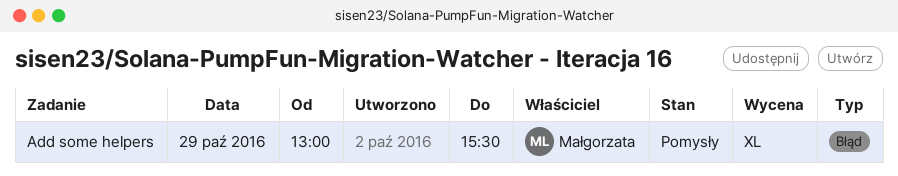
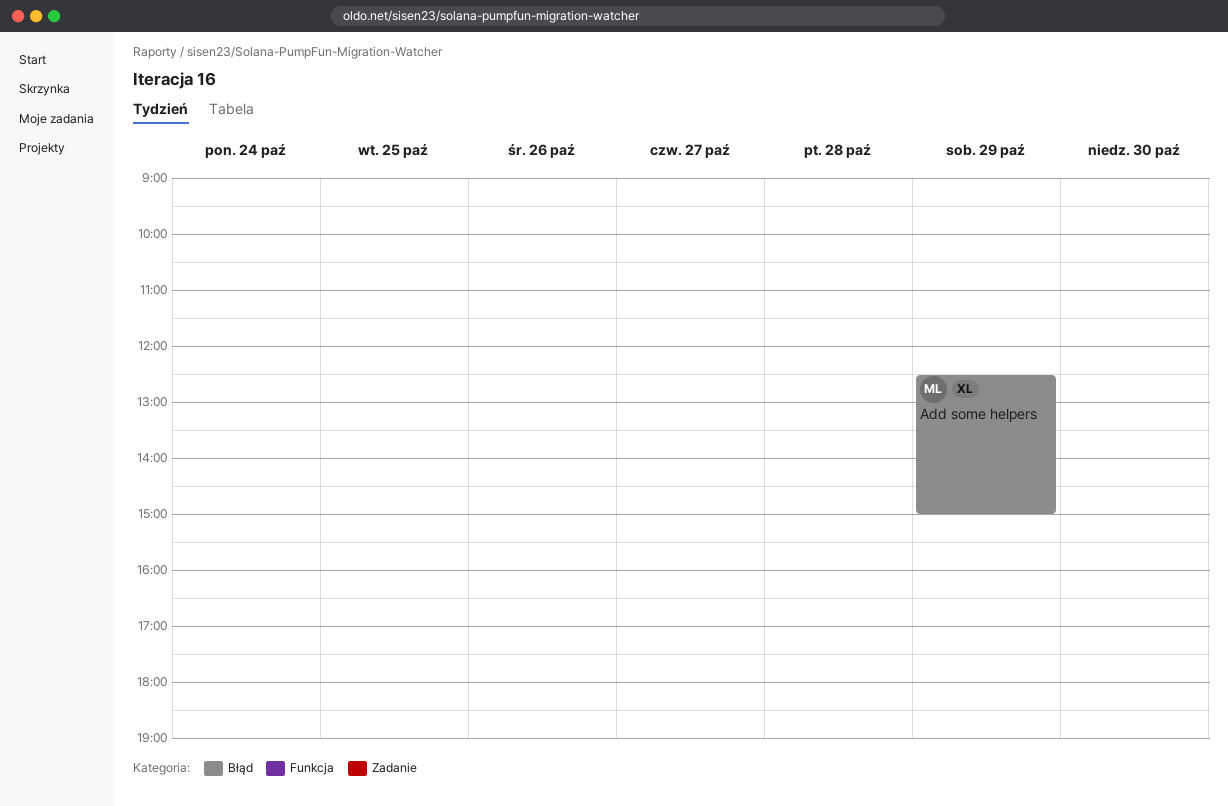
Add some helpers, begins: 13:00 -> 12:30
Add some helpers, ends: 15:30 -> 15:00

